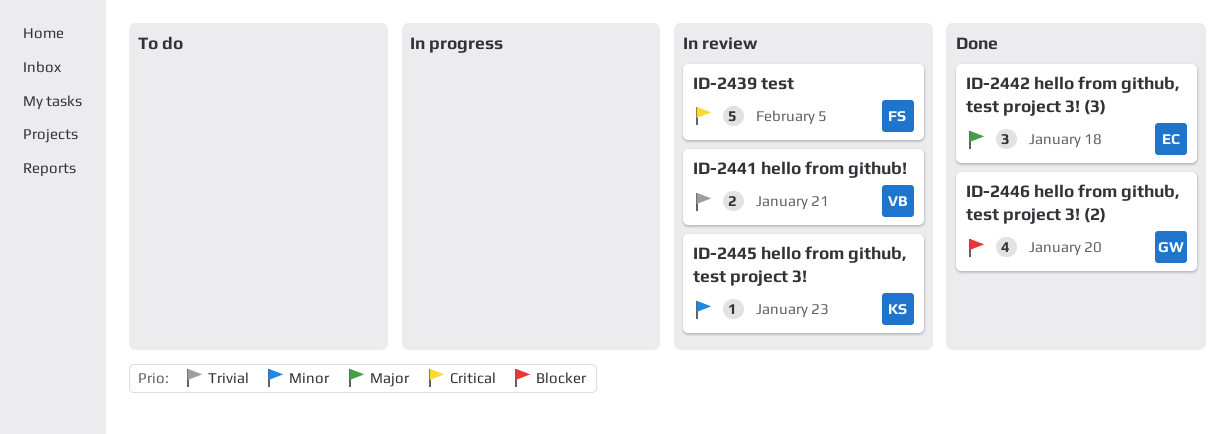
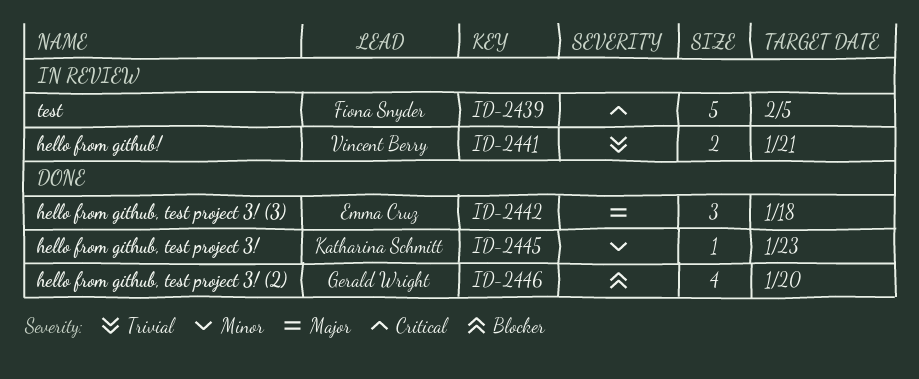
ID-2445, status: In review -> Done

